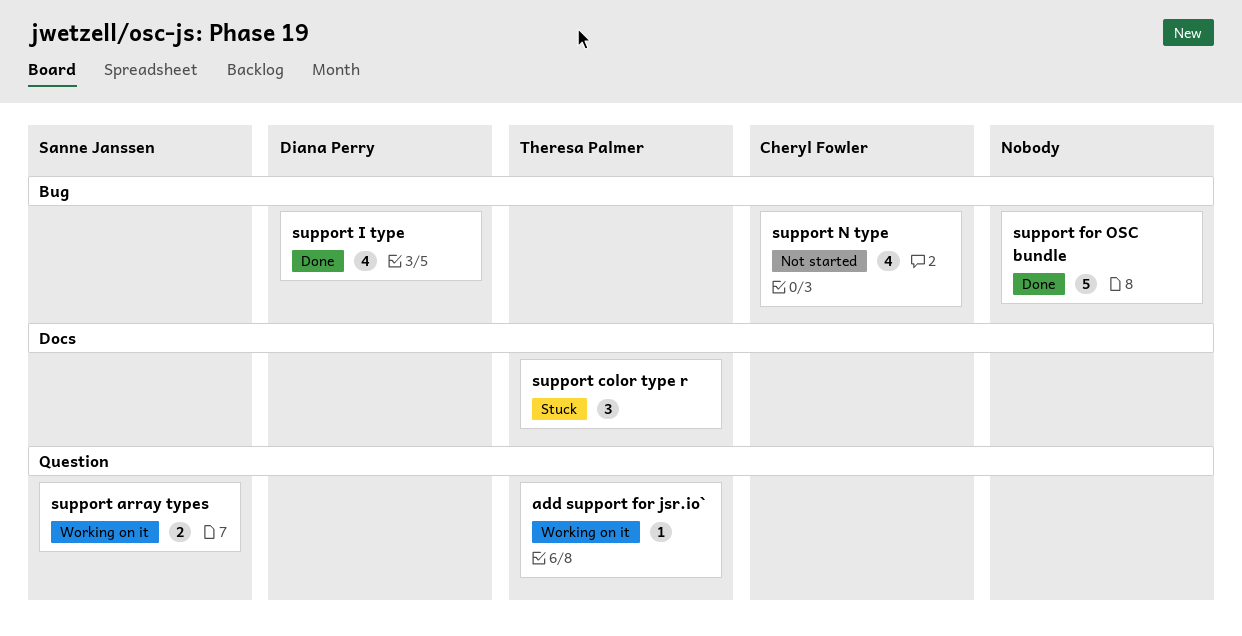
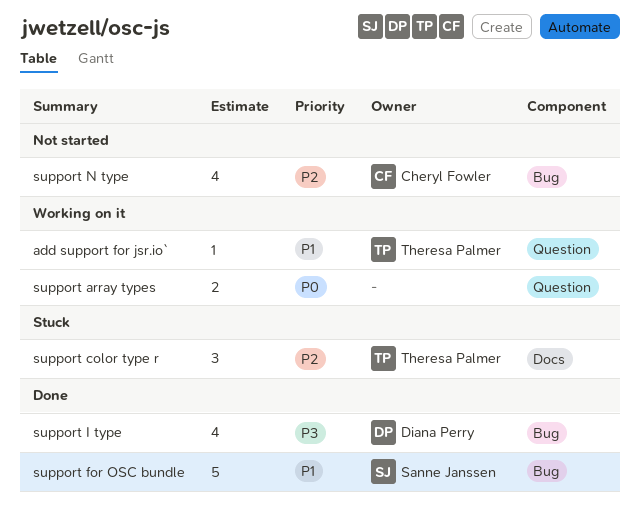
support array types, owner: Sanne Janssen -> none
support for OSC bundle, owner: none -> Sanne Janssen

